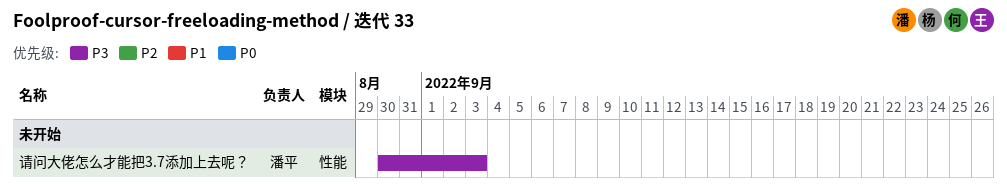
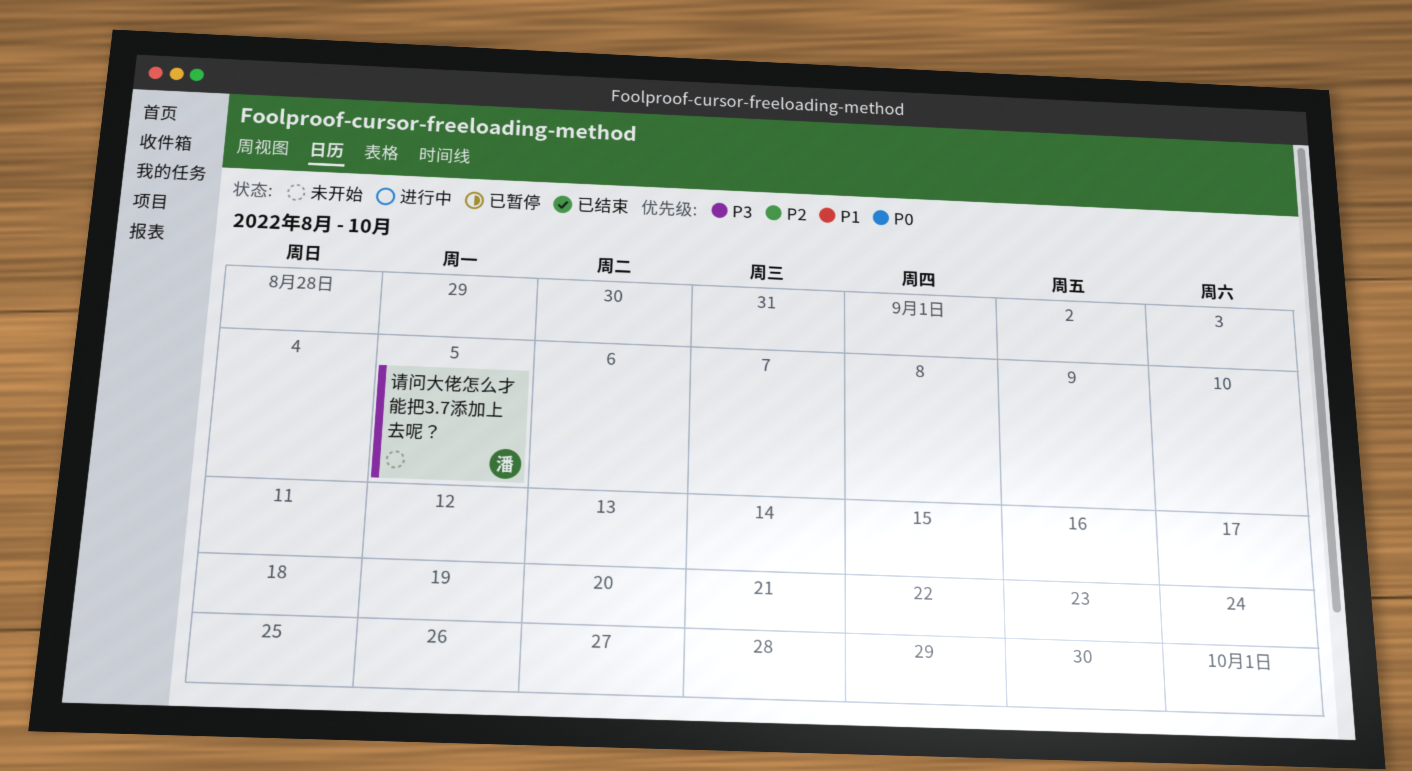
请问大佬怎么才能把3.7添加上去呢？, due: Sep 3 -> Sep 5

